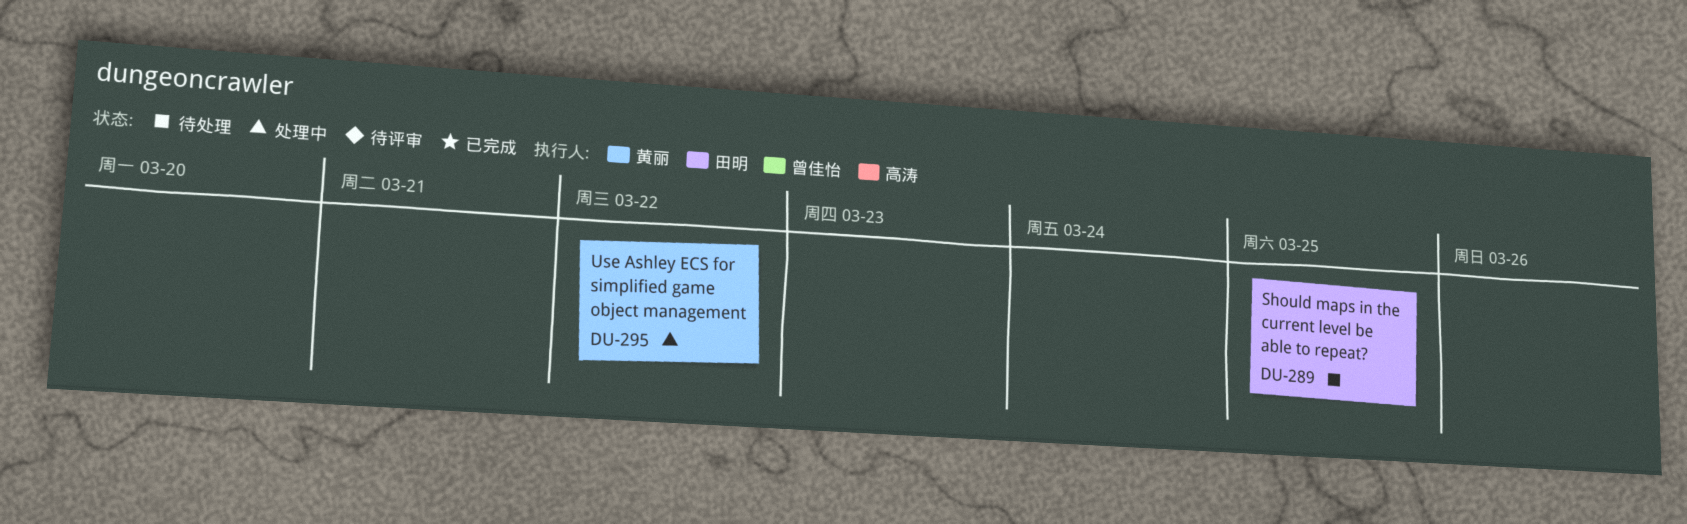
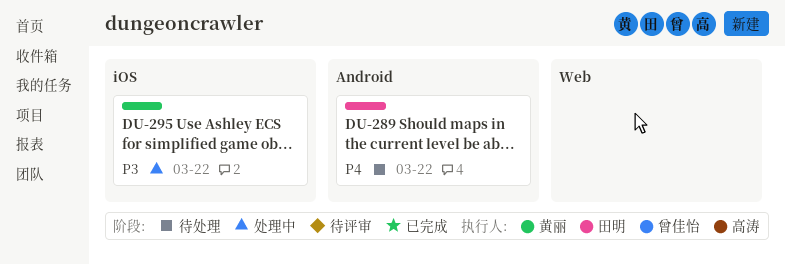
DU-289, due: Mar 25 -> Mar 22

